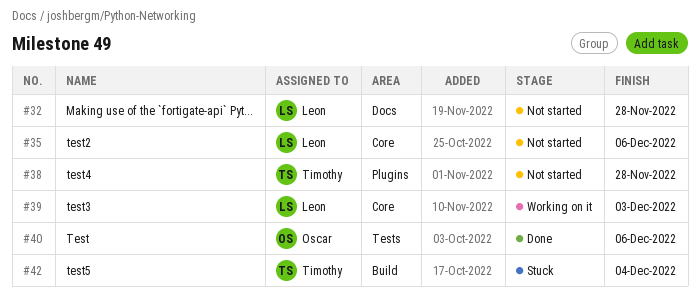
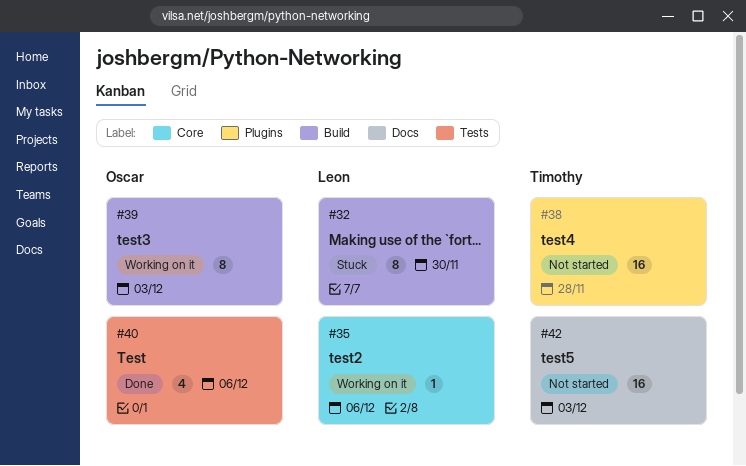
#32, status: Not started -> Stuck
#32, label: Docs -> Build
#32, due: Nov 28 -> Nov 30
#35, status: Not started -> Working on it
#39, owner: Leon -> Oscar
#39, label: Core -> Build
#42, status: Stuck -> Not started
#42, label: Build -> Docs
#42, due: Dec 4 -> Dec 3

